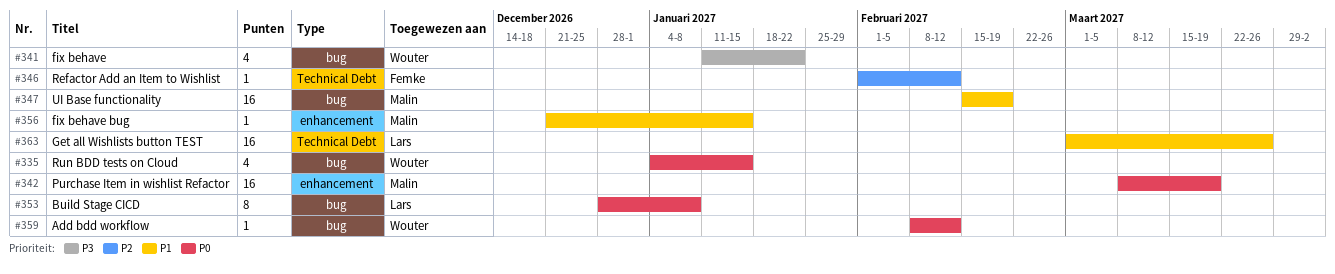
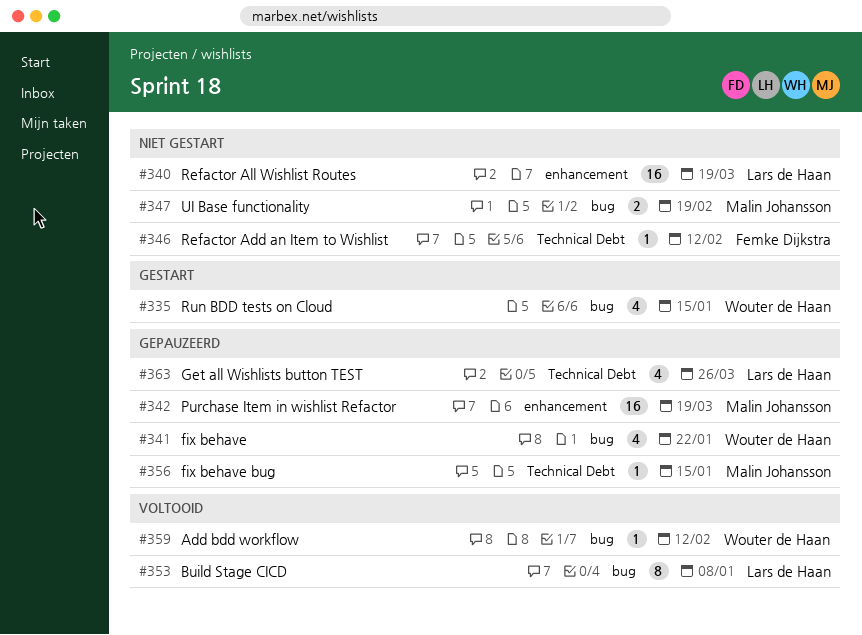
#340: none -> present
#347, estimate: 16 -> 2
#356, label: enhancement -> Technical Debt
#363, estimate: 16 -> 4

